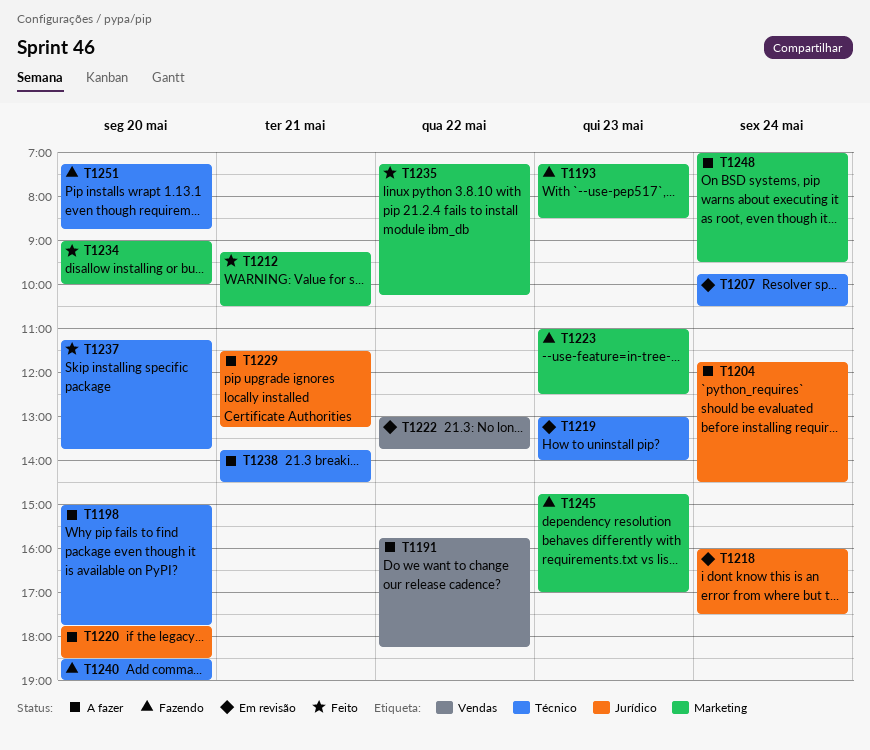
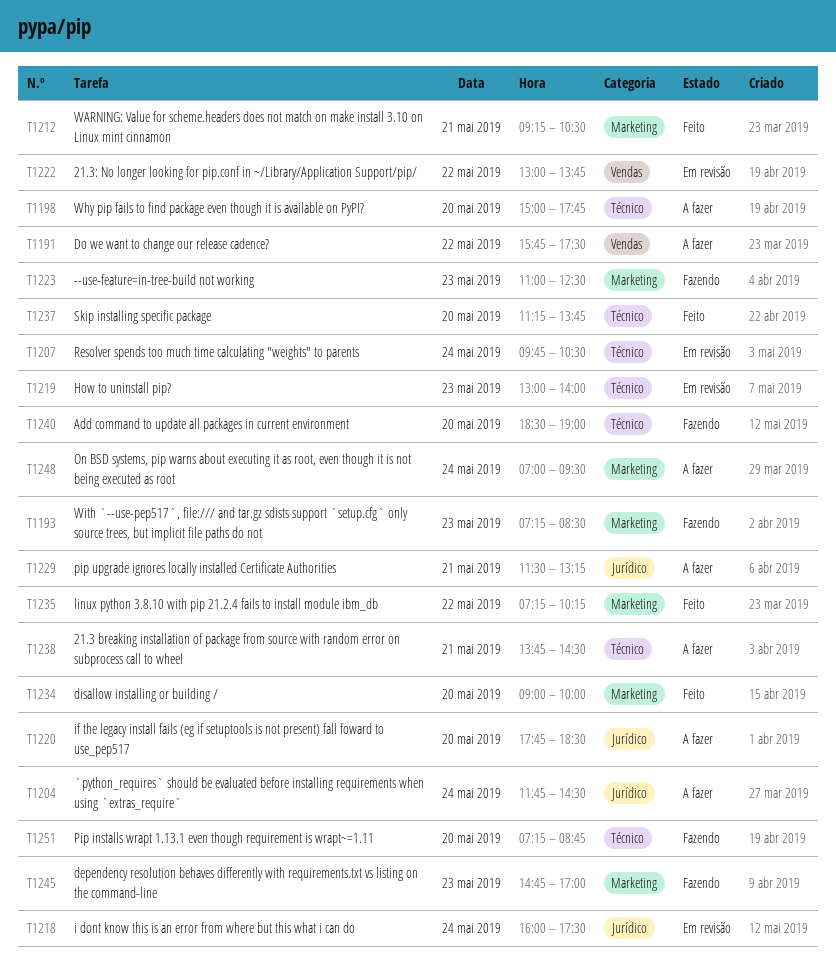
T1191, ends: 18:15 -> 17:30

